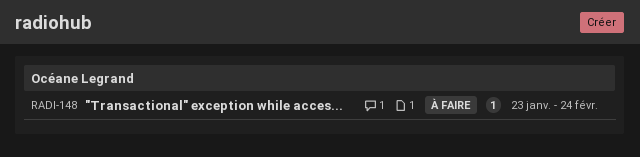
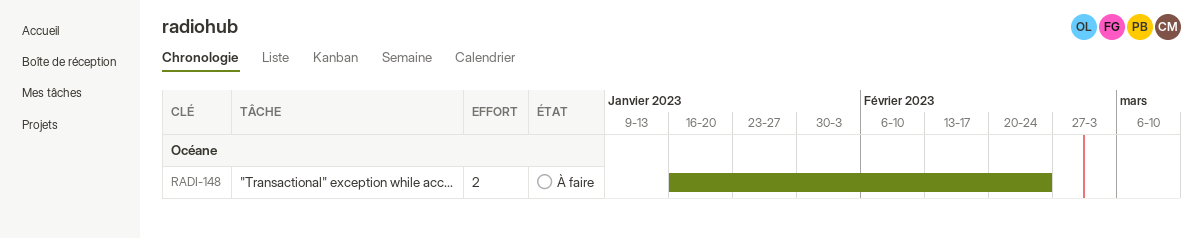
RADI-148, estimate: 1 -> 2
RADI-148, start: Jan 23 -> Jan 16

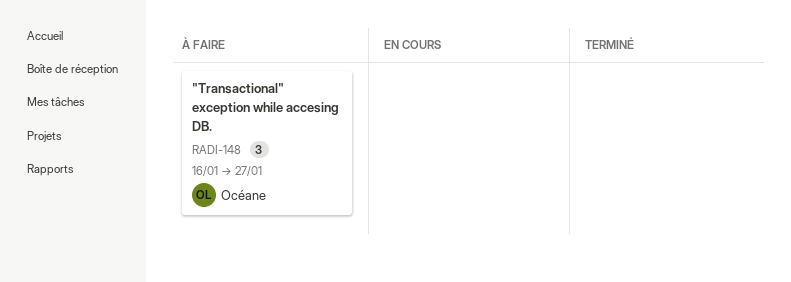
RADI-148, estimate: 2 -> 3
RADI-148, due: Feb 24 -> Jan 27

